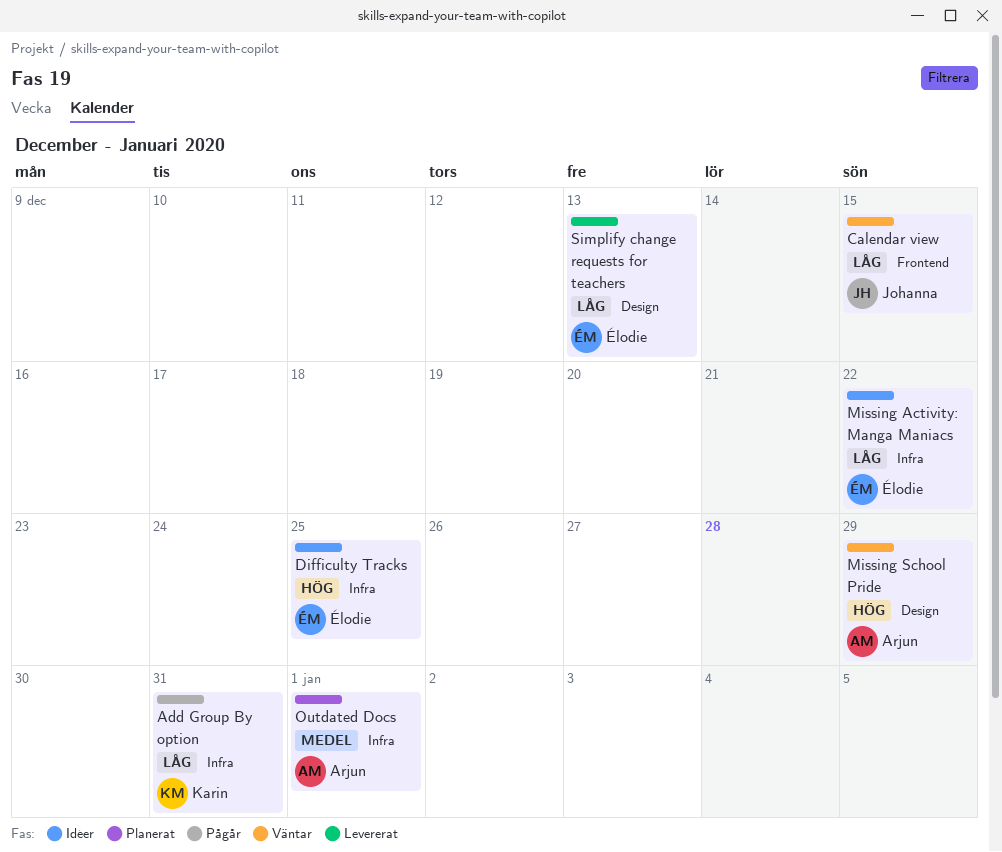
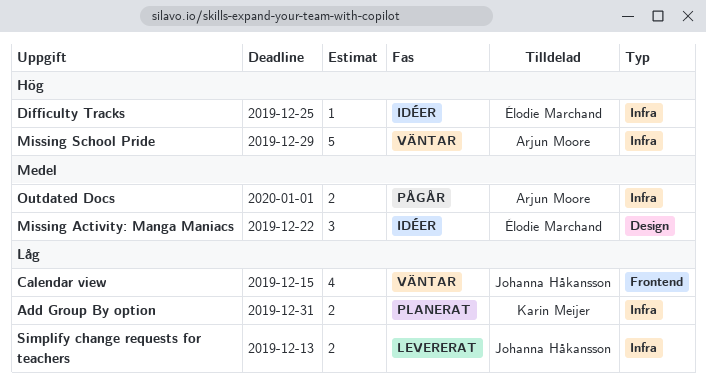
Add Group By option, status: Pågår -> Planerat
Missing Activity: Manga Maniacs, priority: Låg -> Medel
Missing Activity: Manga Maniacs, label: Infra -> Design
Missing School Pride, label: Design -> Infra
Outdated Docs, status: Planerat -> Pågår
Simplify change requests for teachers, owner: Élodie Marchand -> Johanna Håkansson
Simplify change requests for teachers, label: Design -> Infra

